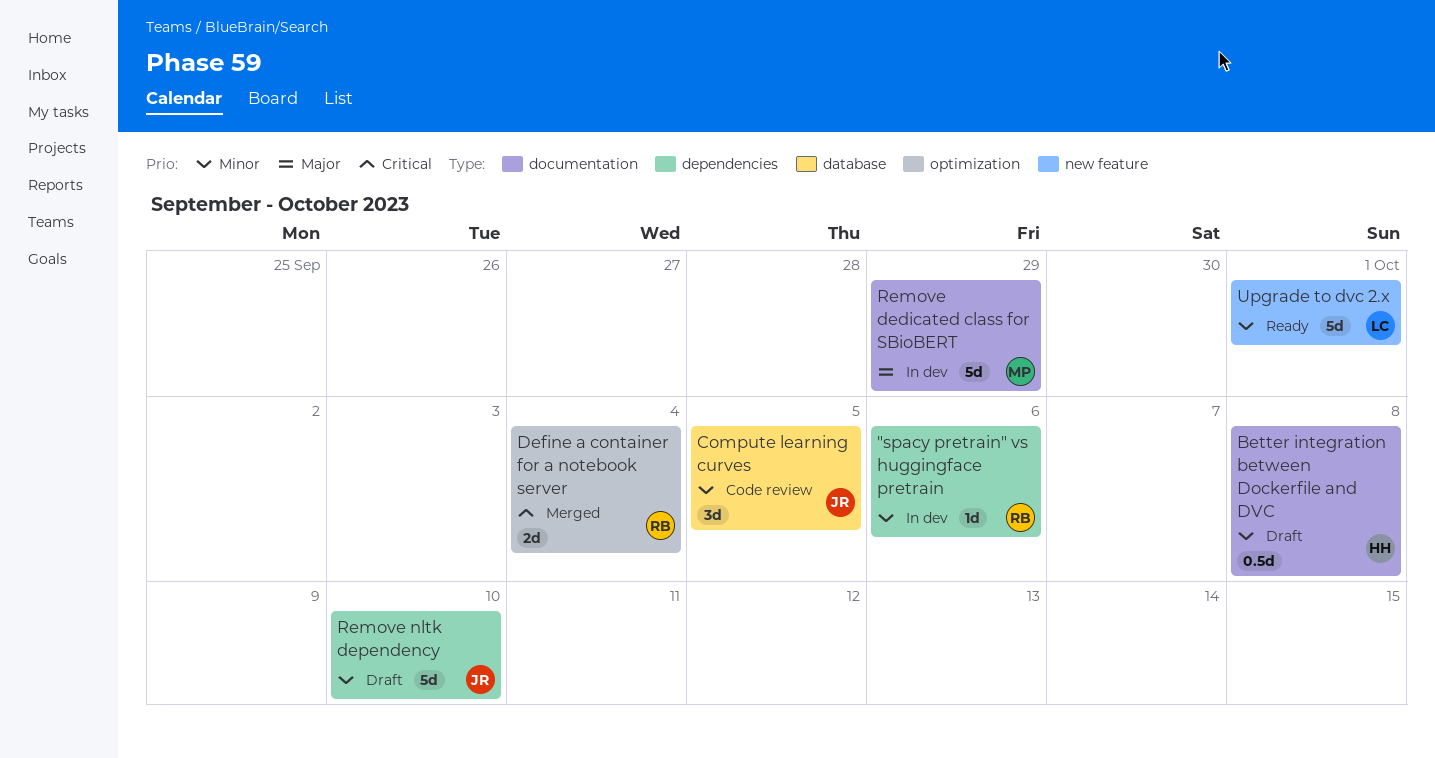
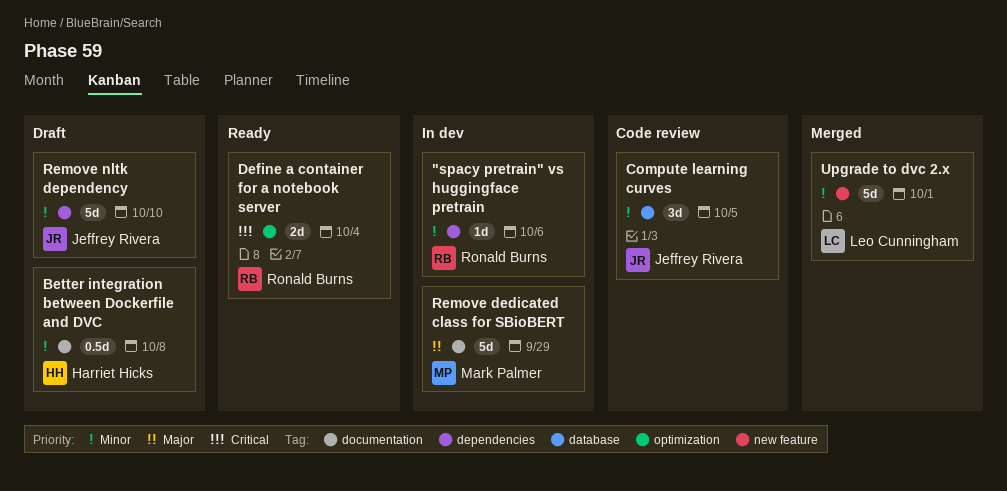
Define a container for a notebook server, status: Merged -> Ready
Upgrade to dvc 2.x, status: Ready -> Merged

